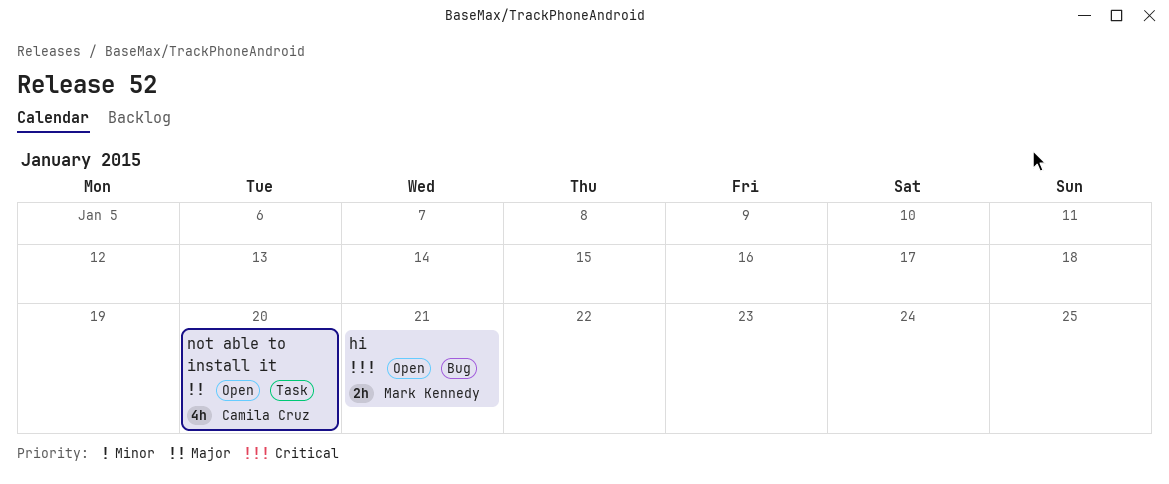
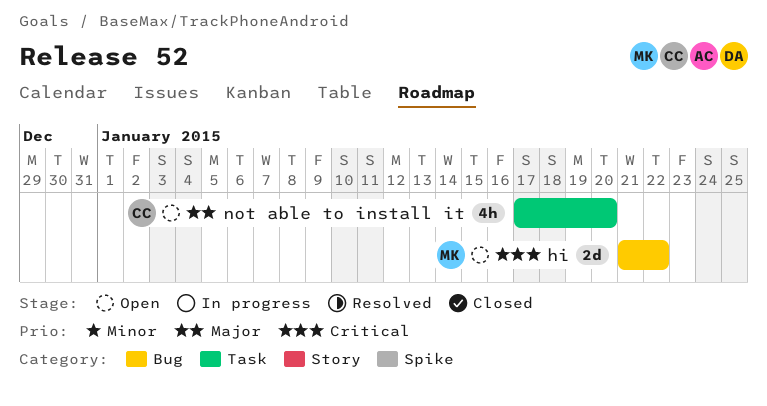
hi, estimate: 2h -> 2d
hi, due: Jan 21 -> Jan 22

